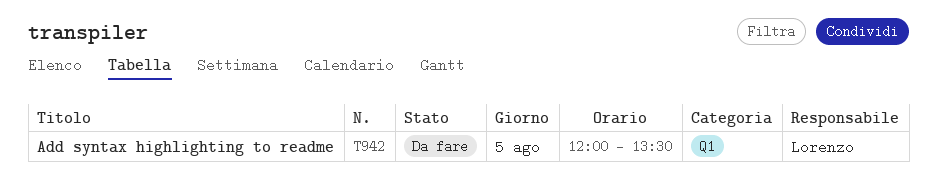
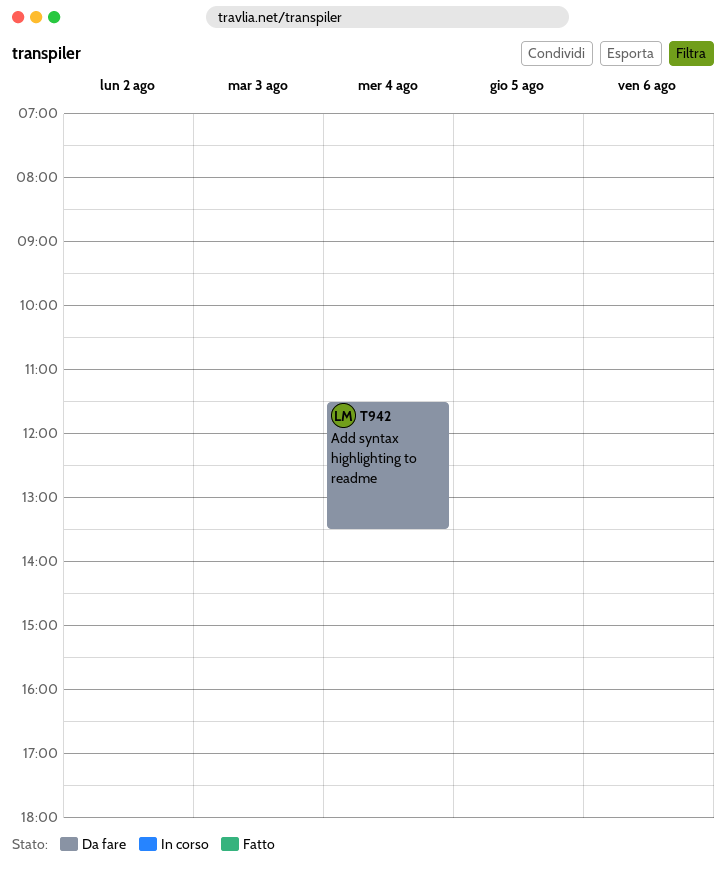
T942, day: Aug 5 -> Aug 4
T942, begins: 12:00 -> 11:30

